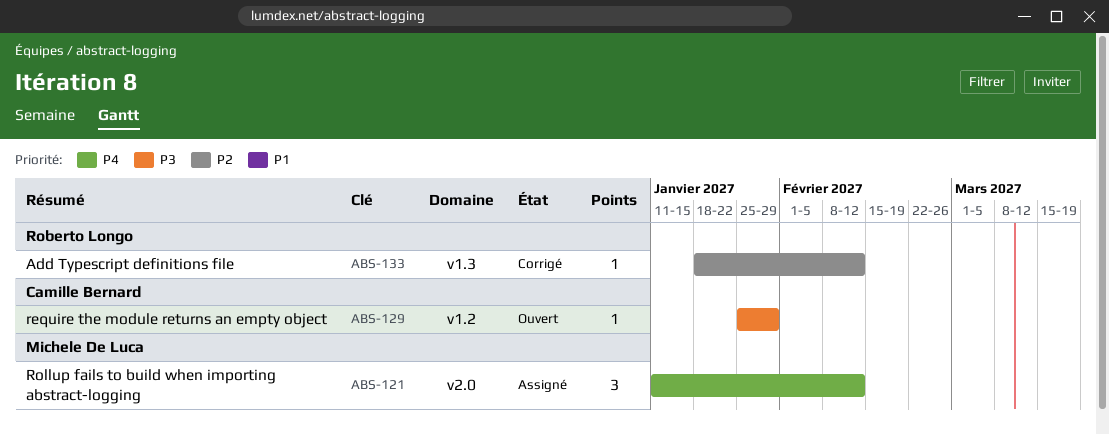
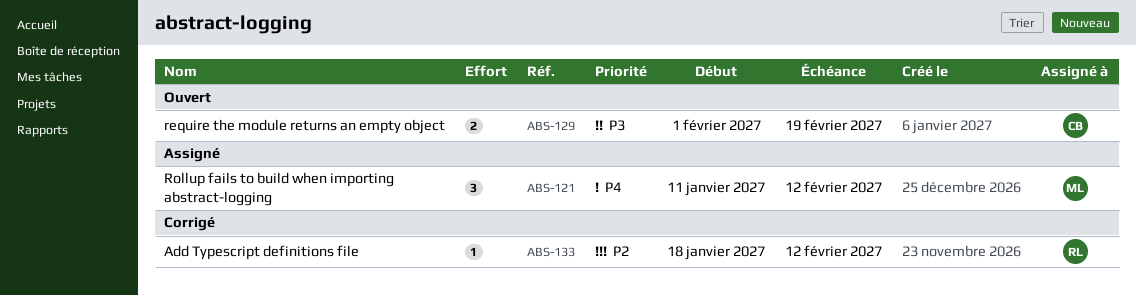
ABS-129, estimate: 1 -> 2
ABS-129, start: Jan 25 -> Feb 1
ABS-129, due: Jan 29 -> Feb 19

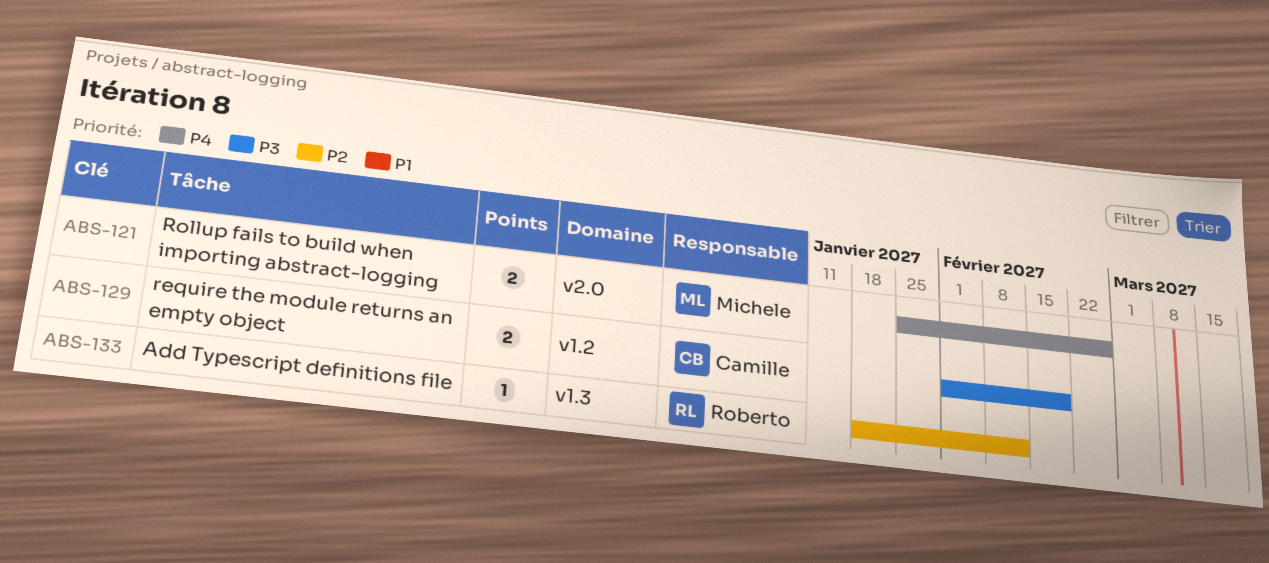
ABS-121, estimate: 3 -> 2
ABS-121, start: Jan 11 -> Jan 25
ABS-121, due: Feb 12 -> Feb 26

